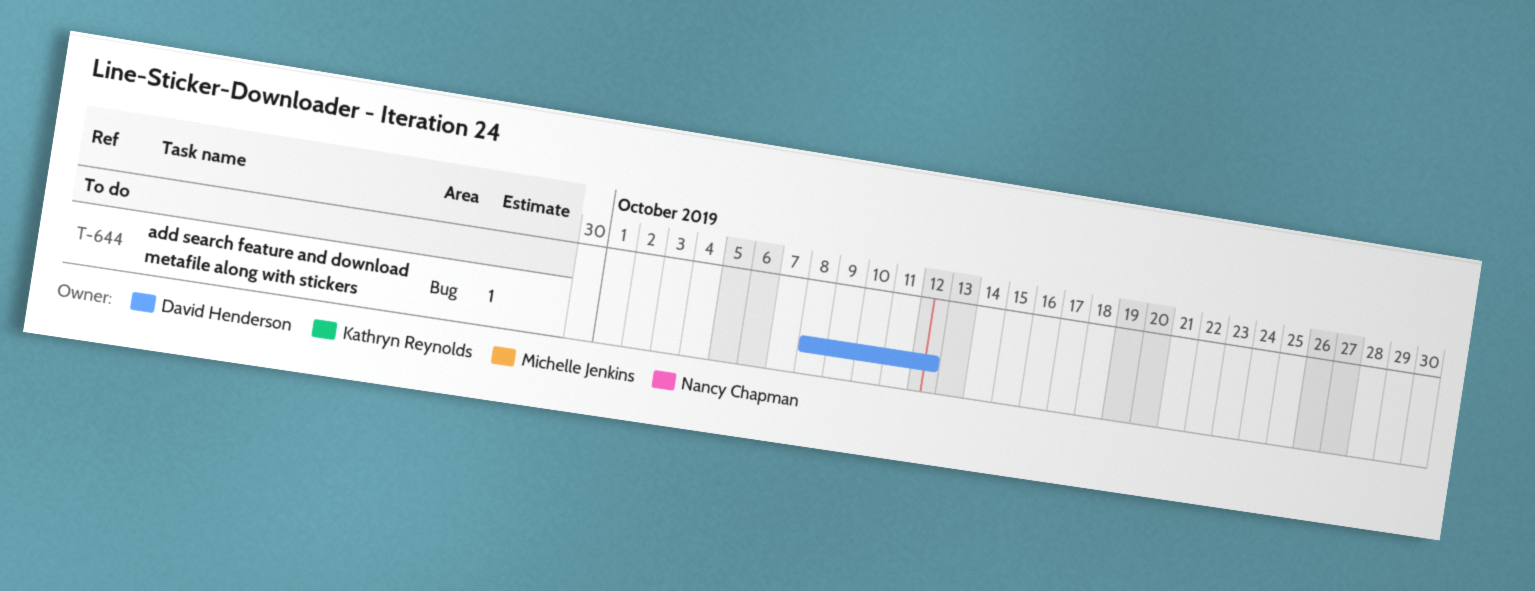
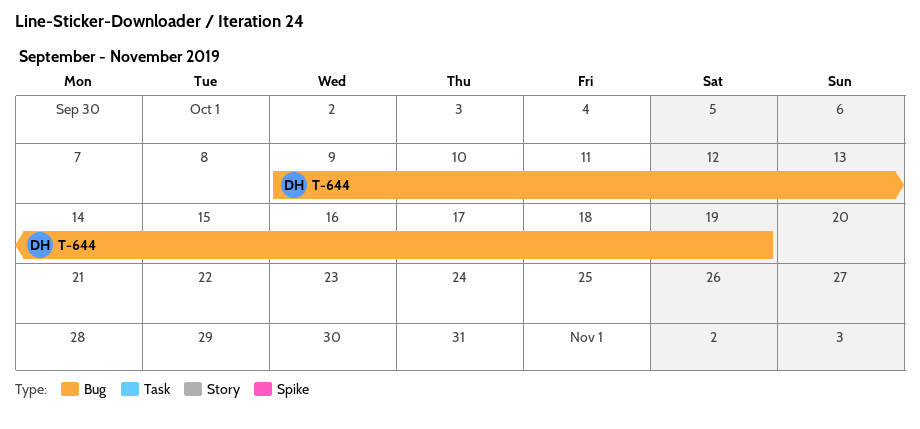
T-644, start: Oct 8 -> Oct 9
T-644, due: Oct 12 -> Oct 19

